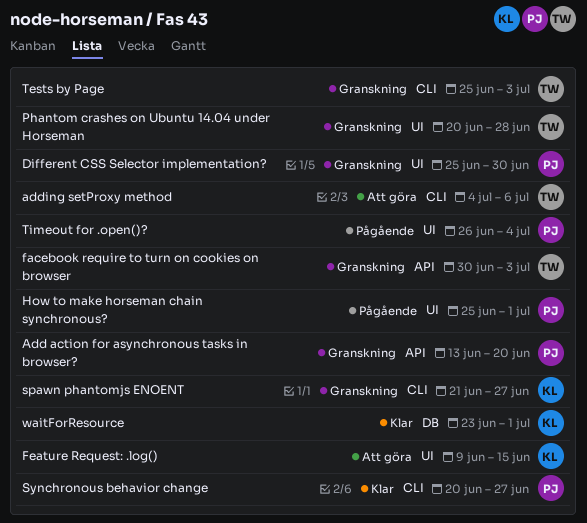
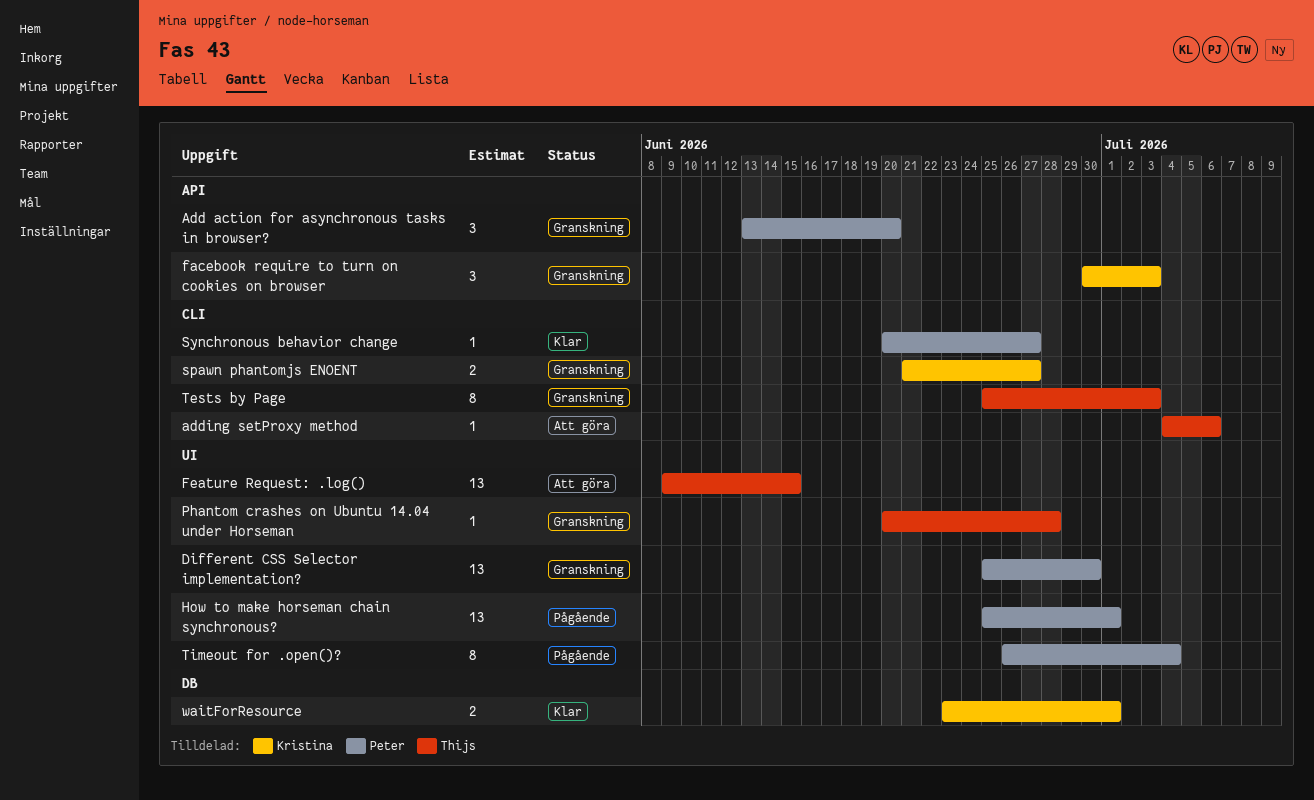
facebook require to turn on cookies on browser, owner: Thijs -> Kristina
Feature Request: .log(), owner: Kristina -> Thijs

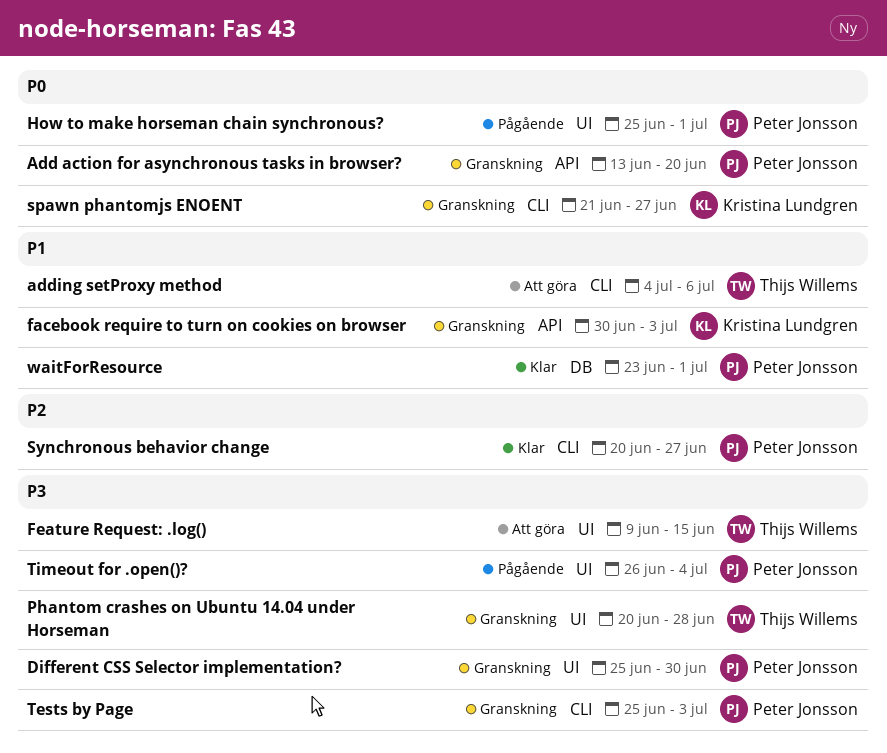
Tests by Page, owner: Thijs Willems -> Peter Jonsson
waitForResource, owner: Kristina Lundgren -> Peter Jonsson

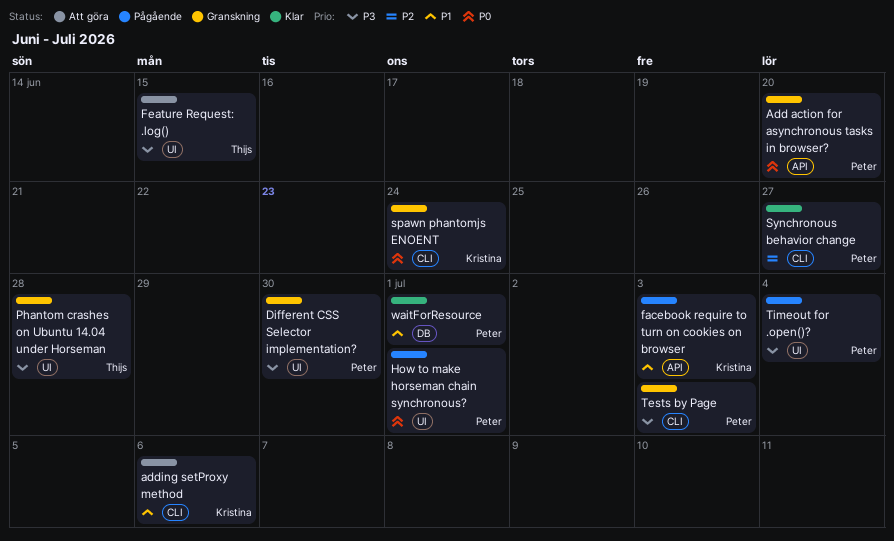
adding setProxy method, owner: Thijs Willems -> Kristina Lundgren
facebook require to turn on cookies on browser, status: Granskning -> Pågående
spawn phantomjs ENOENT, due: Jun 27 -> Jun 24

